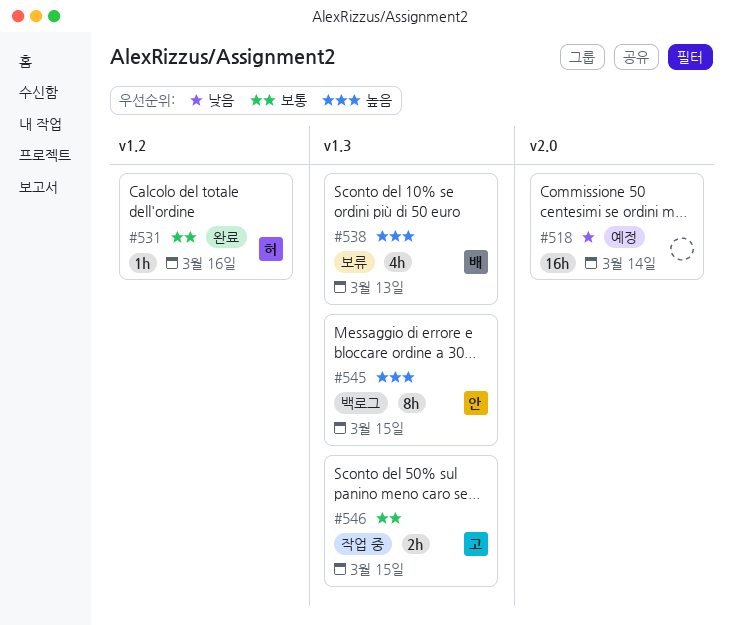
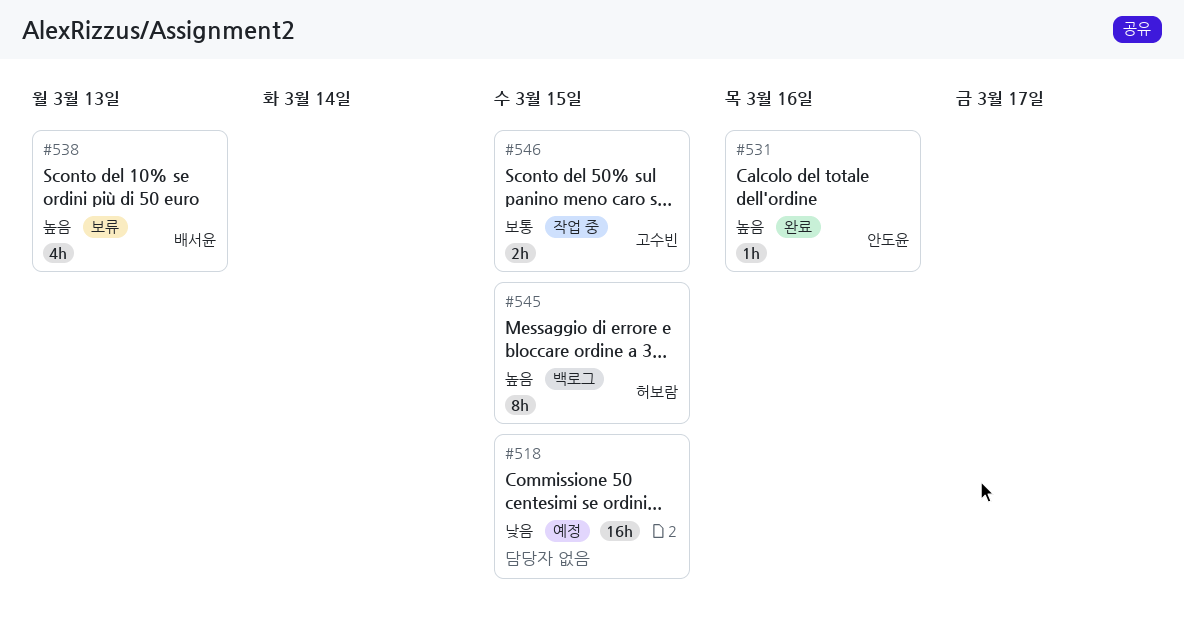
#518, due: Mar 14 -> Mar 15
#531, owner: 허보람 -> 안도윤
#531, priority: 보통 -> 높음
#545, owner: 안도윤 -> 허보람

